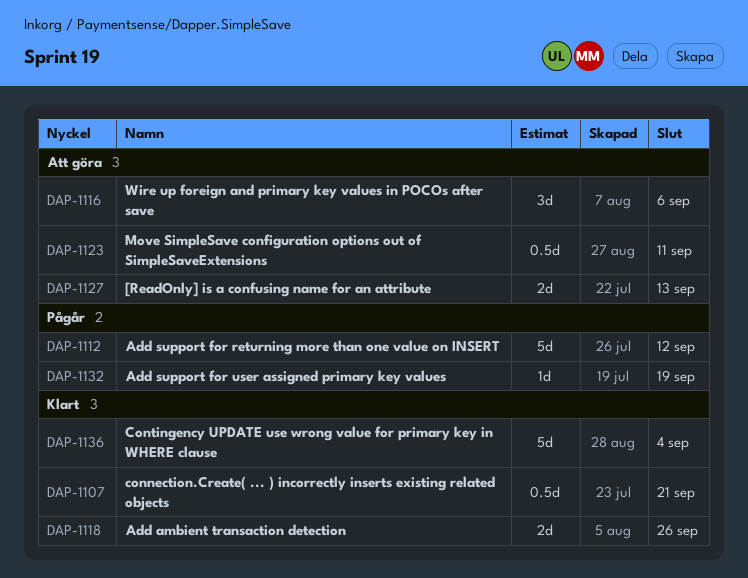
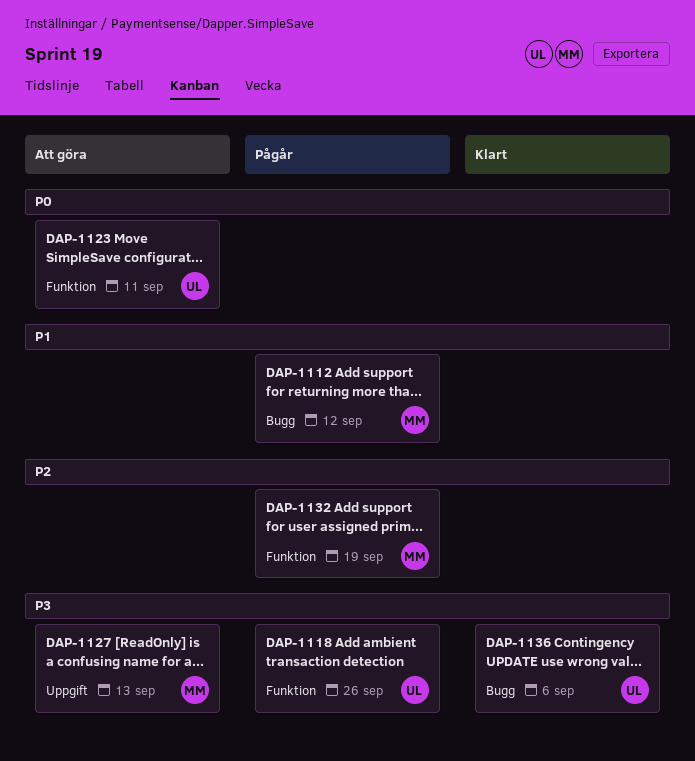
DAP-1107: present -> none
DAP-1116: present -> none
DAP-1118, status: Klart -> Pågår
DAP-1136, due: Sep 4 -> Sep 6

